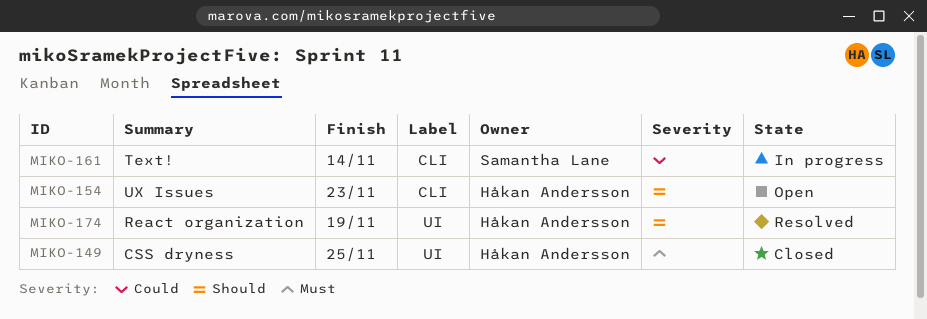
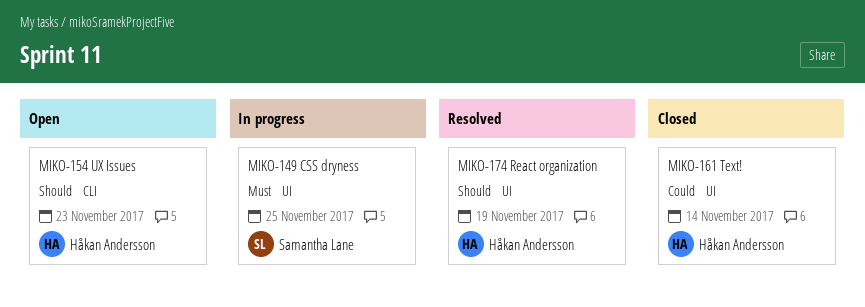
MIKO-149, status: Closed -> In progress
MIKO-149, owner: Håkan Andersson -> Samantha Lane
MIKO-161, status: In progress -> Closed
MIKO-161, owner: Samantha Lane -> Håkan Andersson
MIKO-161, label: CLI -> UI

